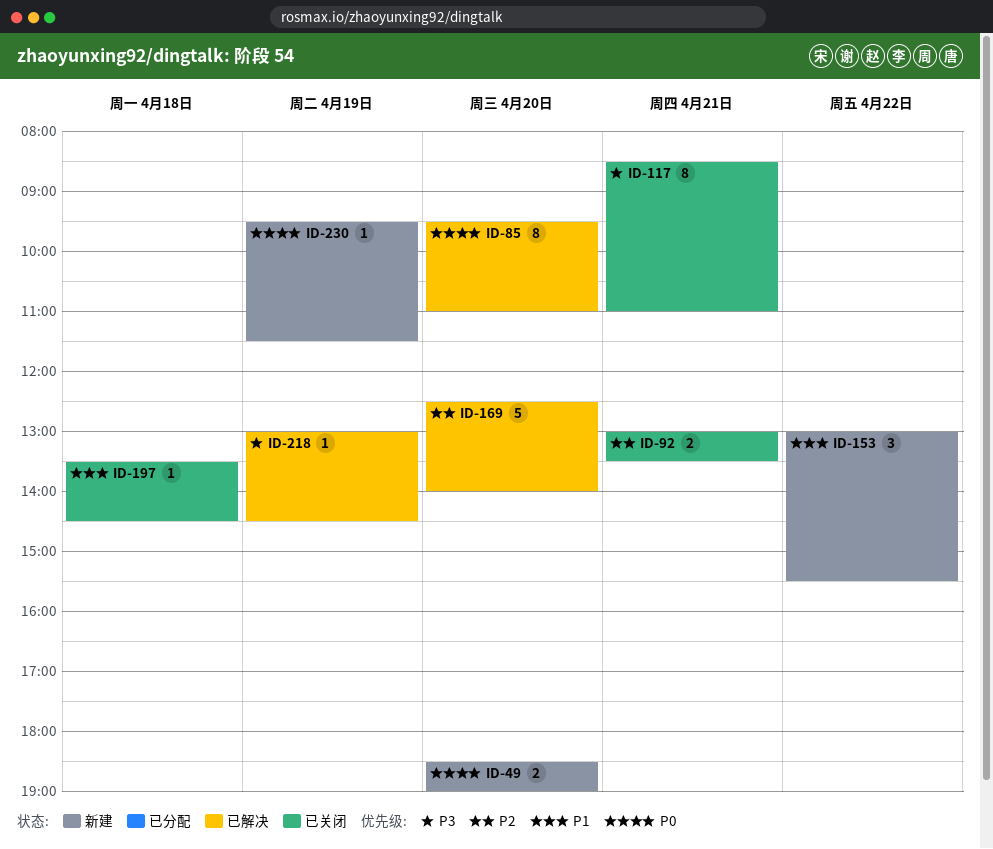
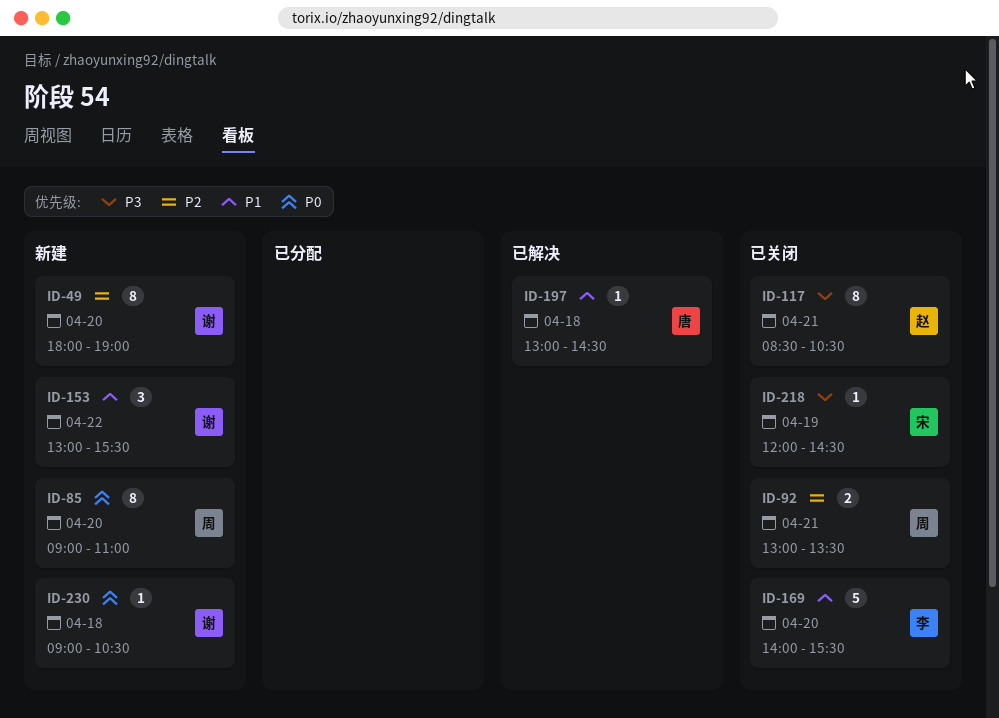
ID-49, priority: P0 -> P2
ID-49, estimate: 2 -> 8
ID-49, begins: 18:30 -> 18:00
ID-85, status: 已解决 -> 新建
ID-85, begins: 09:30 -> 09:00
ID-117, ends: 11:00 -> 10:30
ID-169, status: 已解决 -> 已关闭
ID-169, priority: P2 -> P1
ID-169, begins: 12:30 -> 14:00
ID-169, ends: 14:00 -> 15:30
ID-197, status: 已关闭 -> 已解决
ID-197, begins: 13:30 -> 13:00
ID-218, status: 已解决 -> 已关闭
ID-218, begins: 13:00 -> 12:00
ID-230, day: Apr 19 -> Apr 18
ID-230, begins: 09:30 -> 09:00
ID-230, ends: 11:30 -> 10:30

